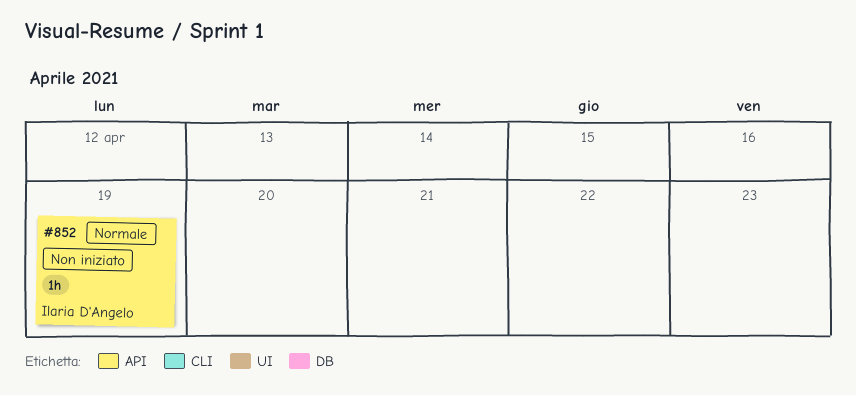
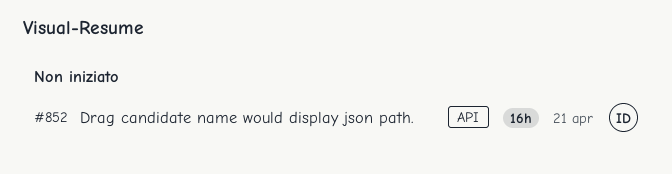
#852, estimate: 1h -> 16h
#852, due: Apr 19 -> Apr 21

